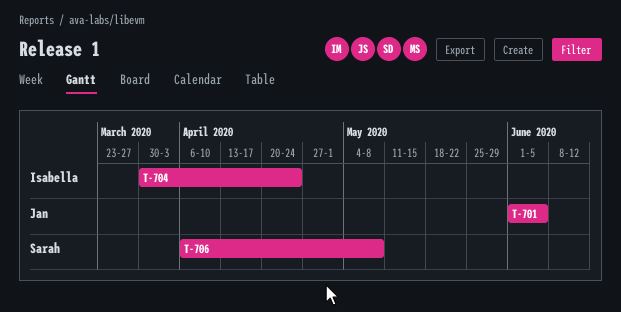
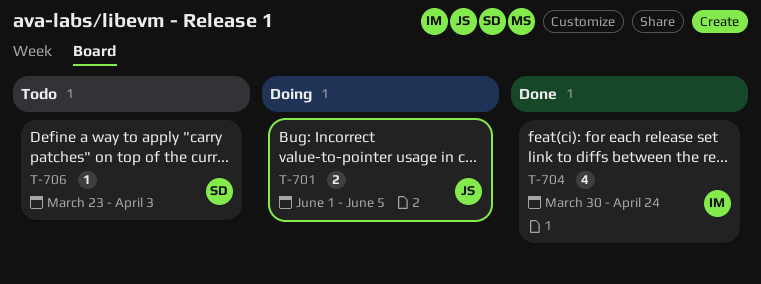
T-706, start: Apr 6 -> Mar 23
T-706, due: May 8 -> Apr 3

